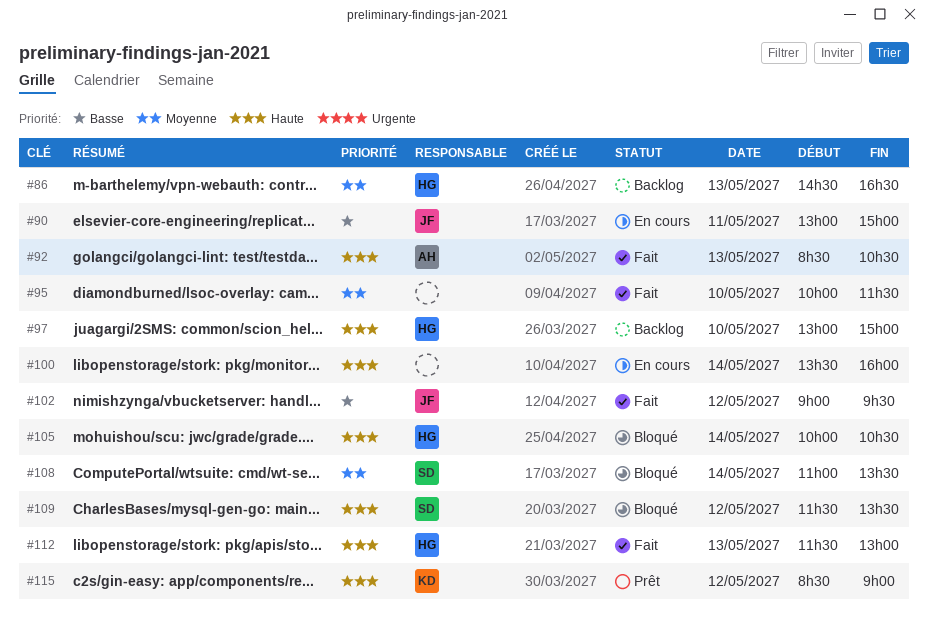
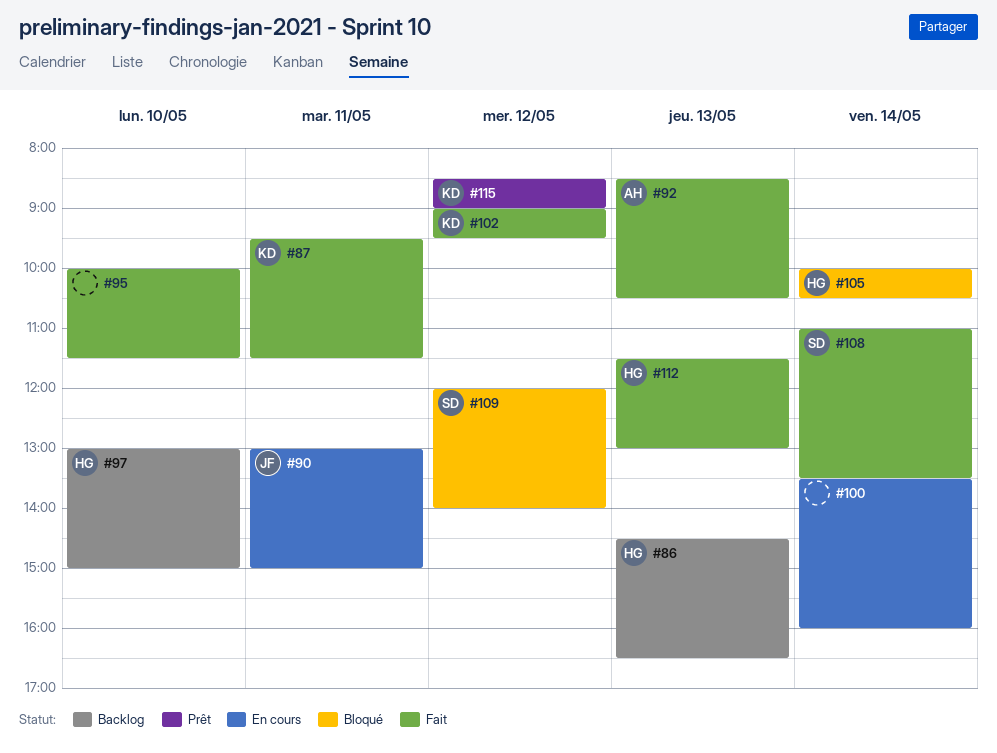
#87: none -> present
#102, owner: JF -> KD
#108, status: Bloqué -> Fait
#109, begins: 11:30 -> 12:00
#109, ends: 13:30 -> 14:00

